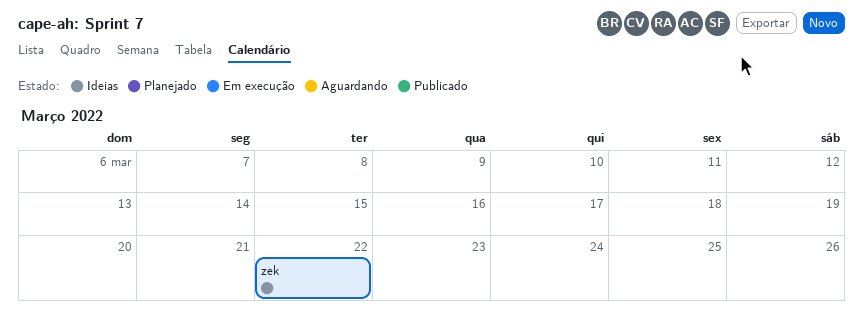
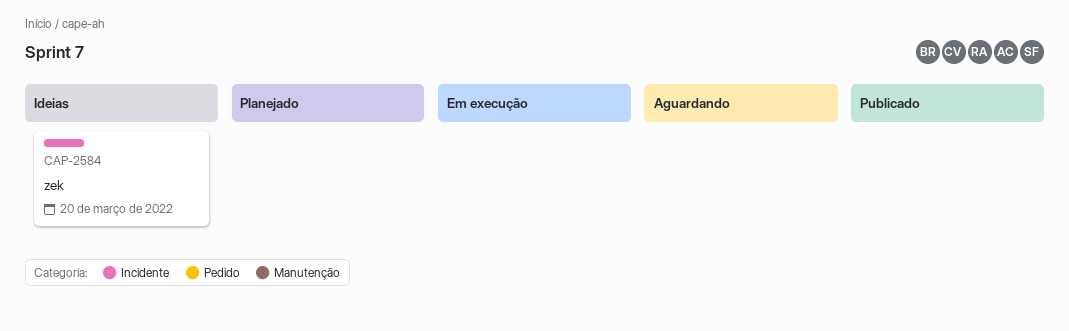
zek, due: Mar 22 -> Mar 20

